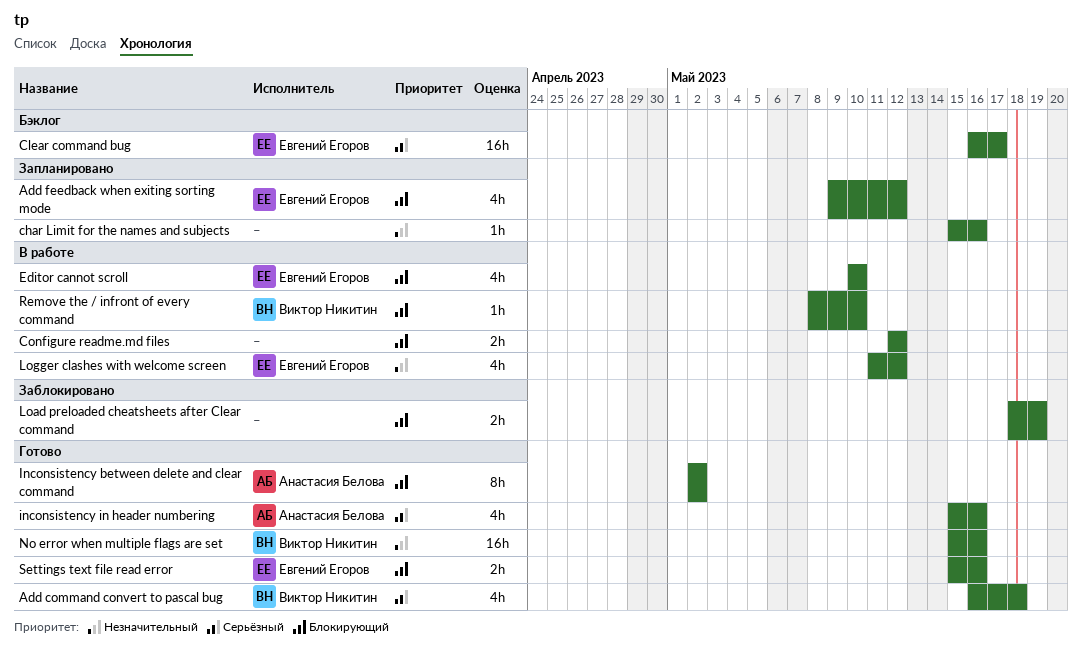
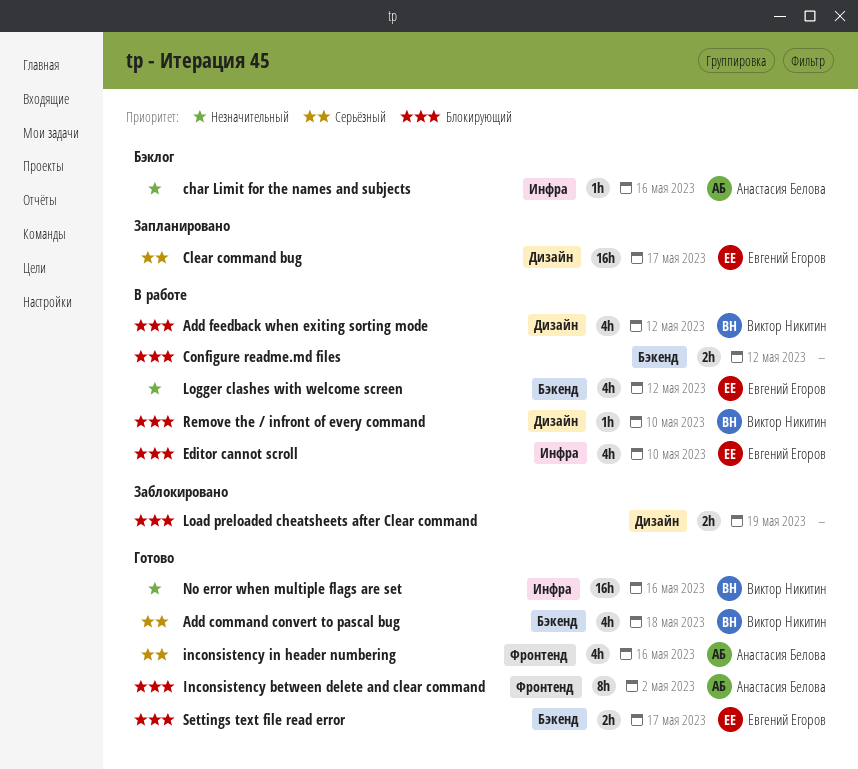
Add feedback when exiting sorting mode, status: Запланировано -> В работе
Add feedback when exiting sorting mode, owner: Евгений Егоров -> Виктор Никитин
char Limit for the names and subjects, status: Запланировано -> Бэклог
char Limit for the names and subjects, owner: none -> Анастасия Белова
Clear command bug, status: Бэклог -> Запланировано
Settings text file read error, due: May 16 -> May 17

